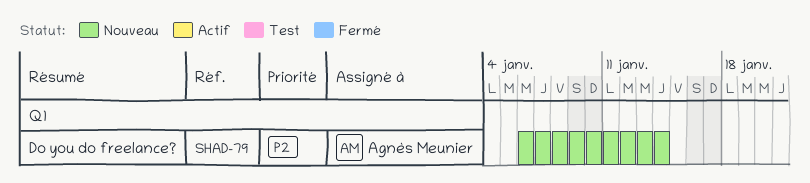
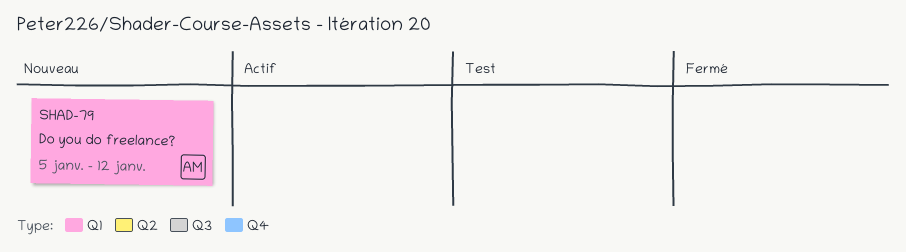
SHAD-79, start: Jan 6 -> Jan 5
SHAD-79, due: Jan 14 -> Jan 12

